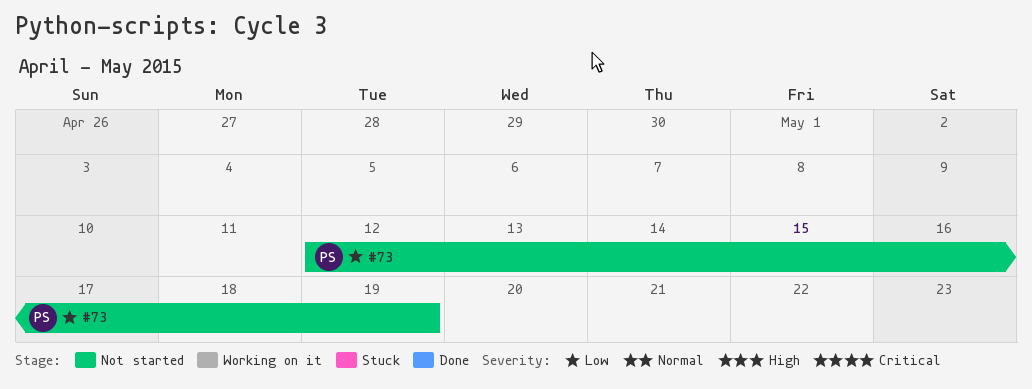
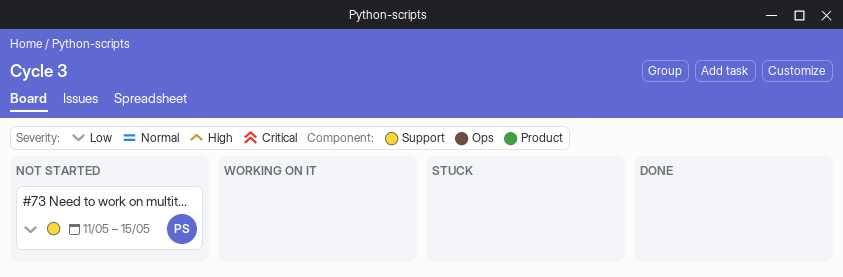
#73, start: May 12 -> May 11
#73, due: May 19 -> May 15

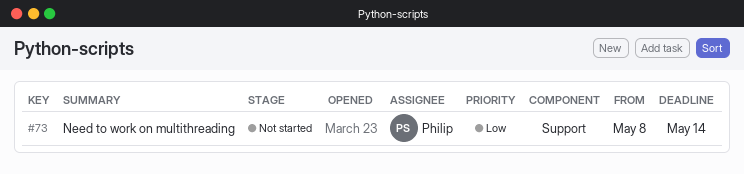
#73, start: May 11 -> May 8
#73, due: May 15 -> May 14

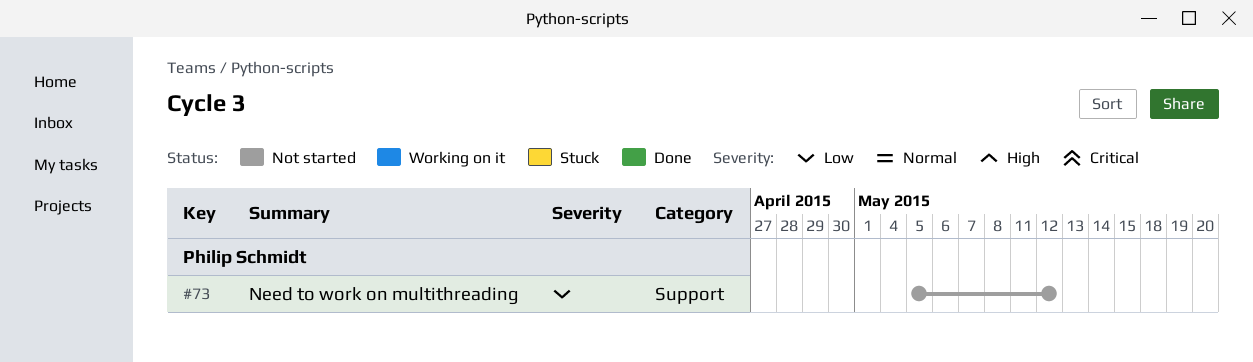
#73, start: May 8 -> May 5
#73, due: May 14 -> May 12

